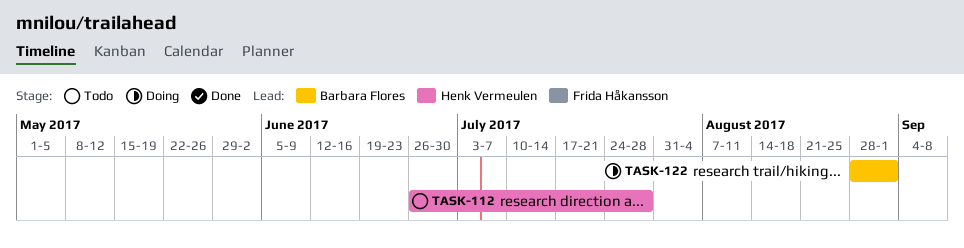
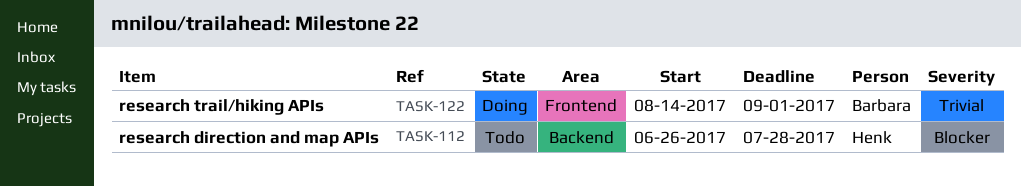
TASK-122, start: Aug 28 -> Aug 14

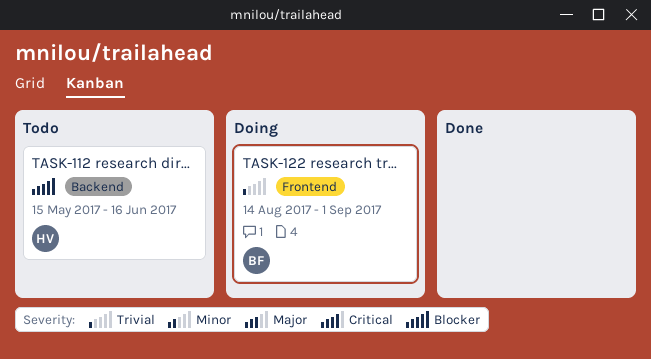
TASK-112, start: Jun 26 -> May 15
TASK-112, due: Jul 28 -> Jun 16

